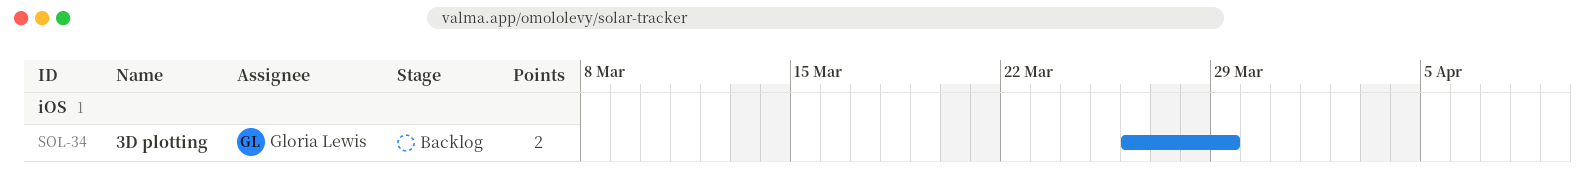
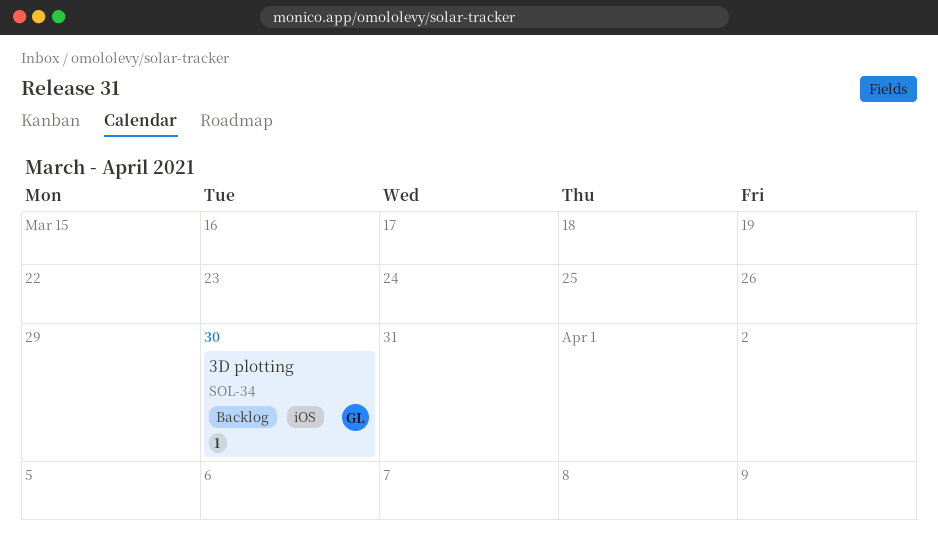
SOL-34, estimate: 2 -> 1
SOL-34, due: Mar 29 -> Mar 30

